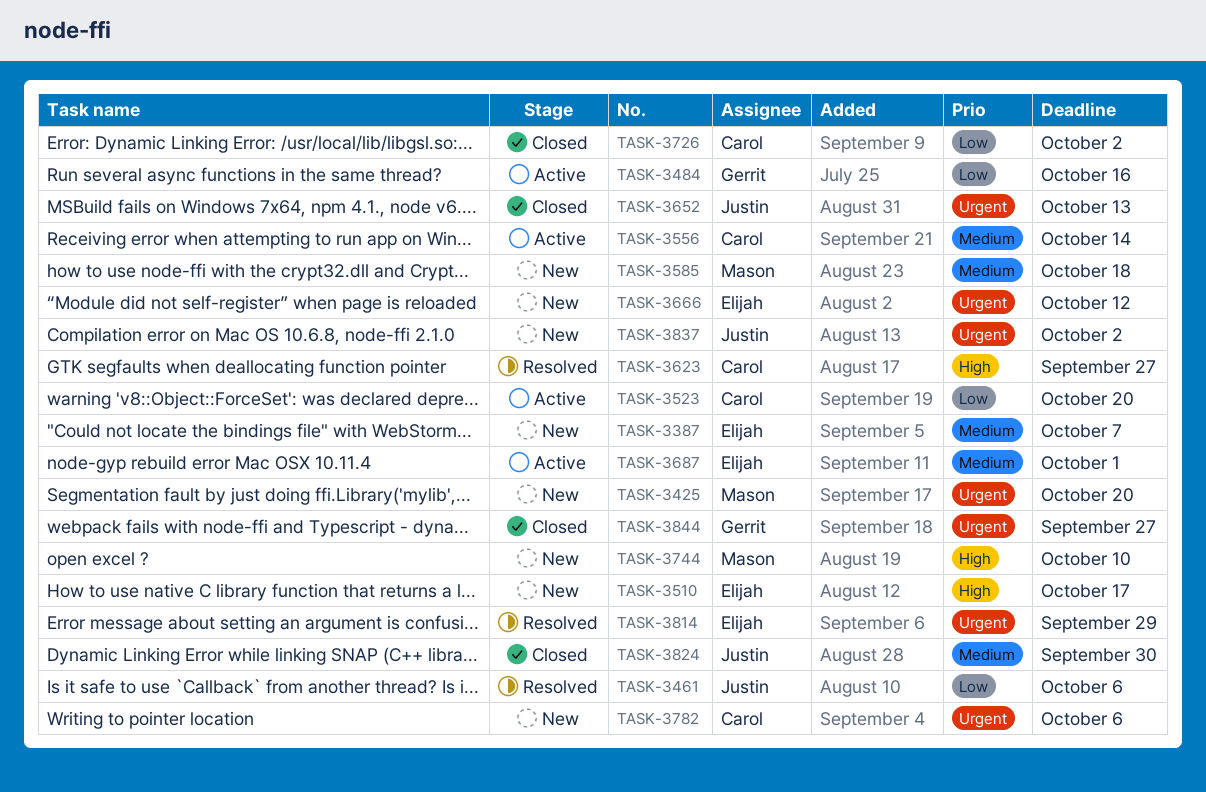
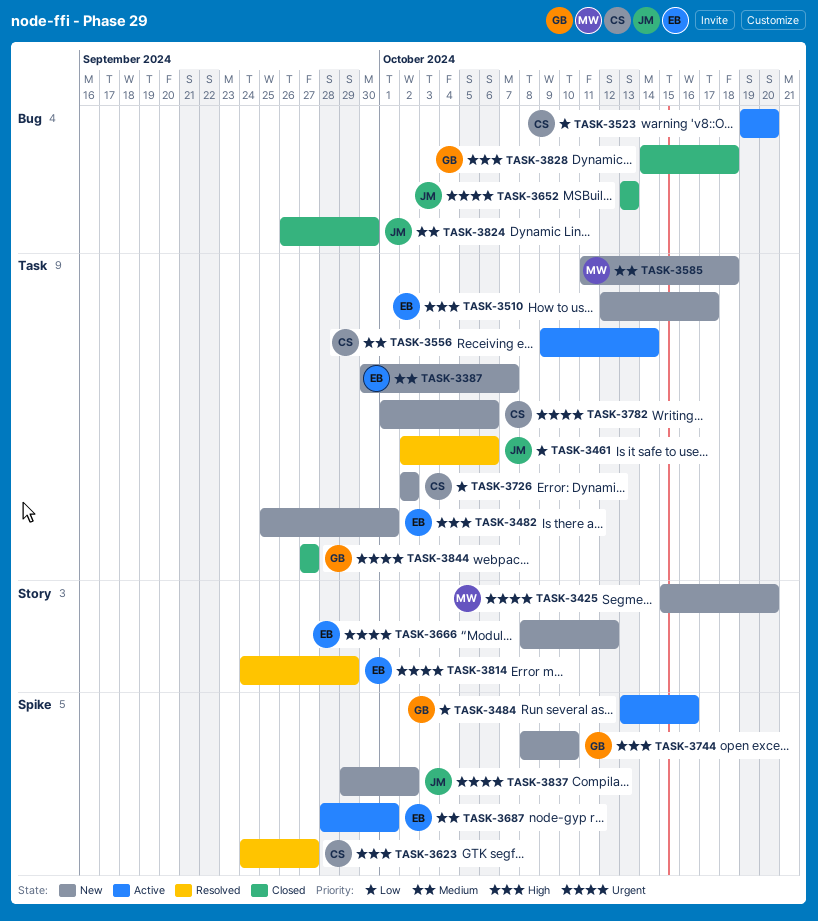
TASK-3482: none -> present
TASK-3726, status: Closed -> New
TASK-3744, owner: Mason -> Gerrit
TASK-3828: none -> present

